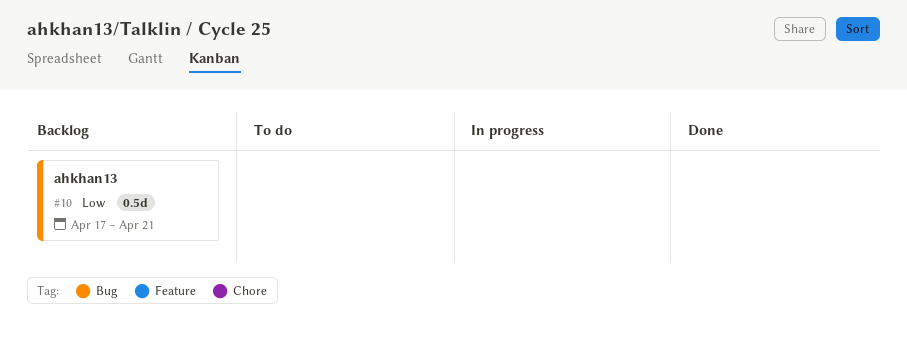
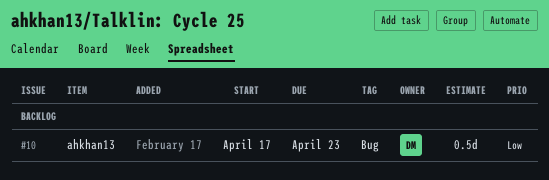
#10, due: Apr 21 -> Apr 23

